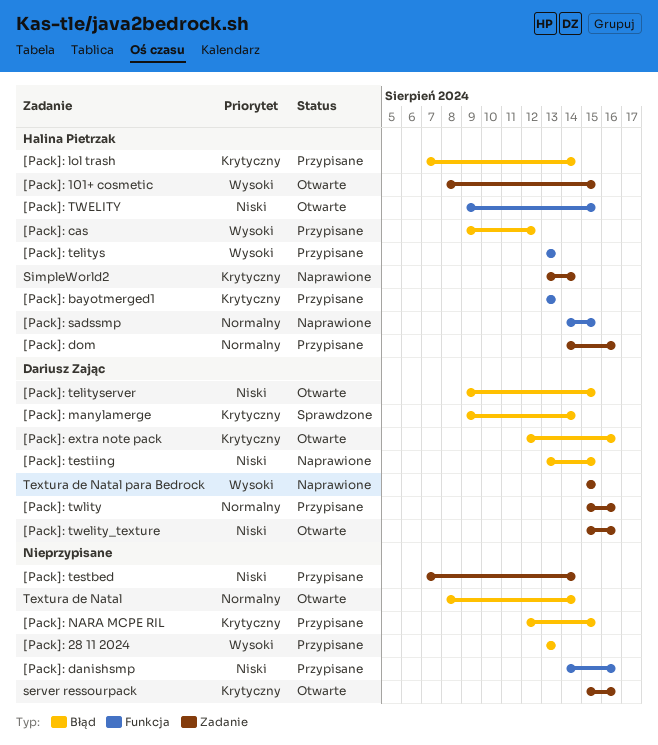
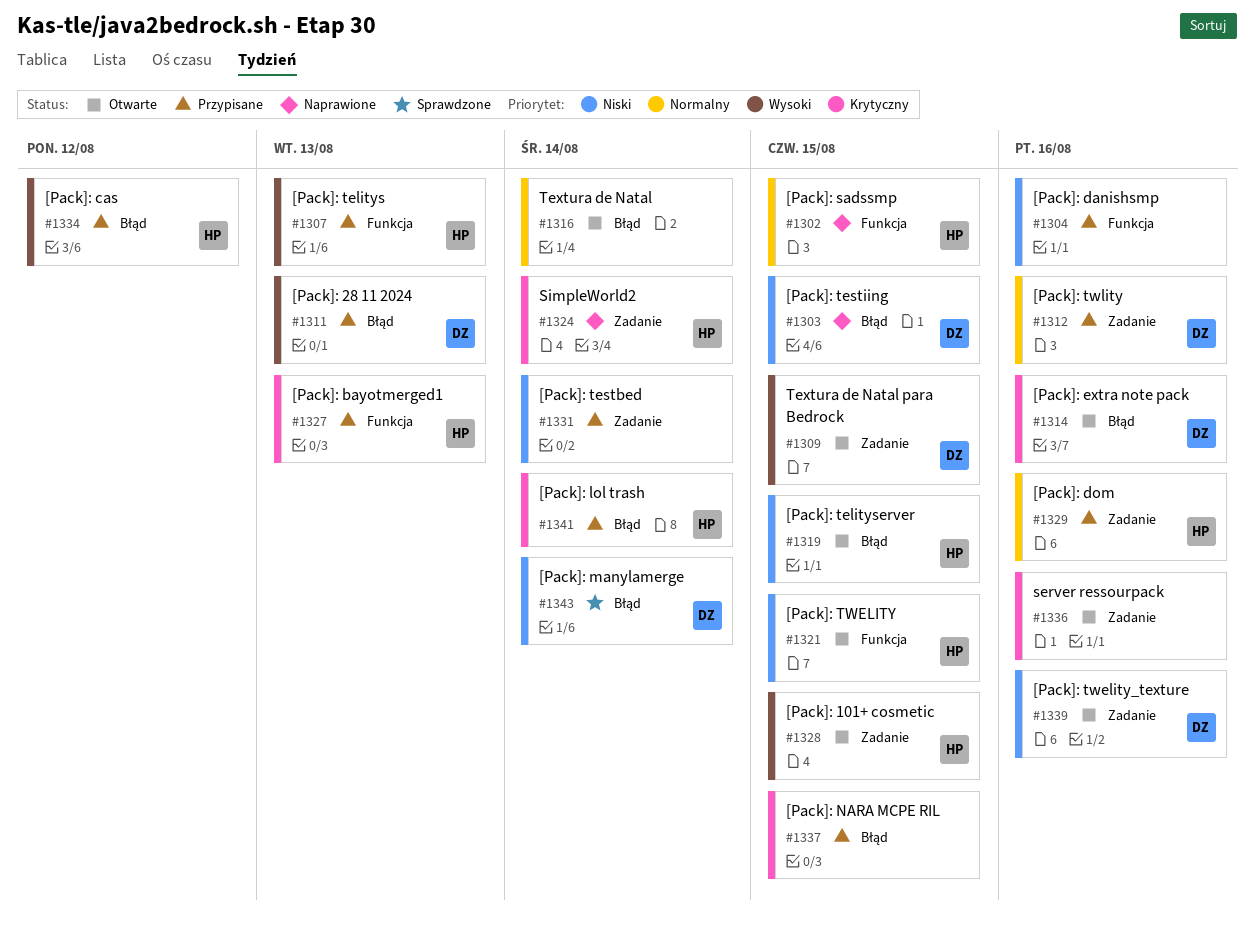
[Pack]: 28 11 2024, owner: none -> Dariusz Zając
[Pack]: manylamerge, priority: Krytyczny -> Niski
[Pack]: telityserver, owner: Dariusz Zając -> Halina Pietrzak
Textura de Natal para Bedrock, status: Naprawione -> Otwarte

